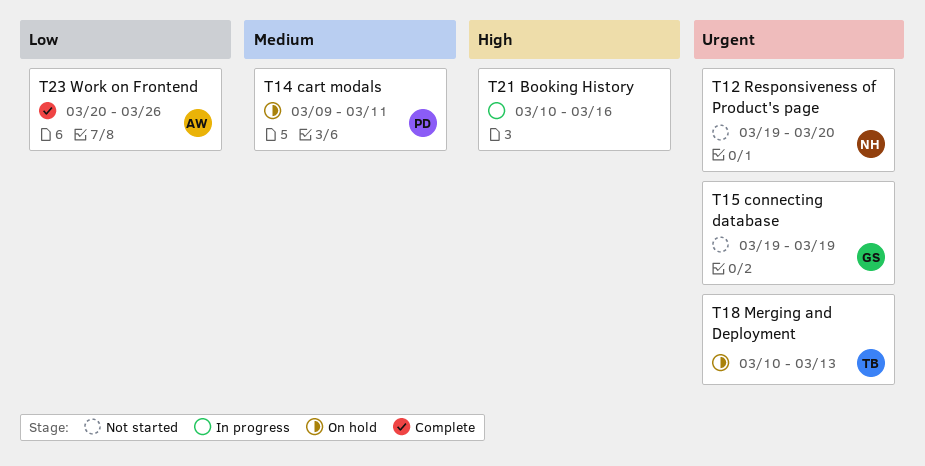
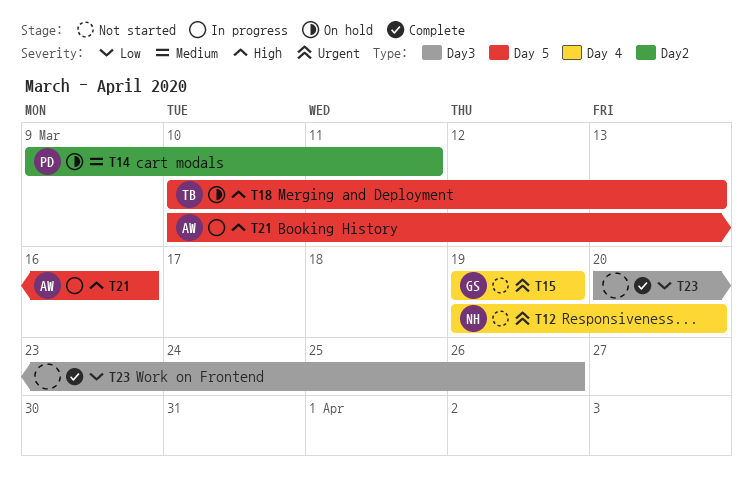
T18, priority: Urgent -> High
T21, owner: none -> AW
T23, owner: AW -> none

